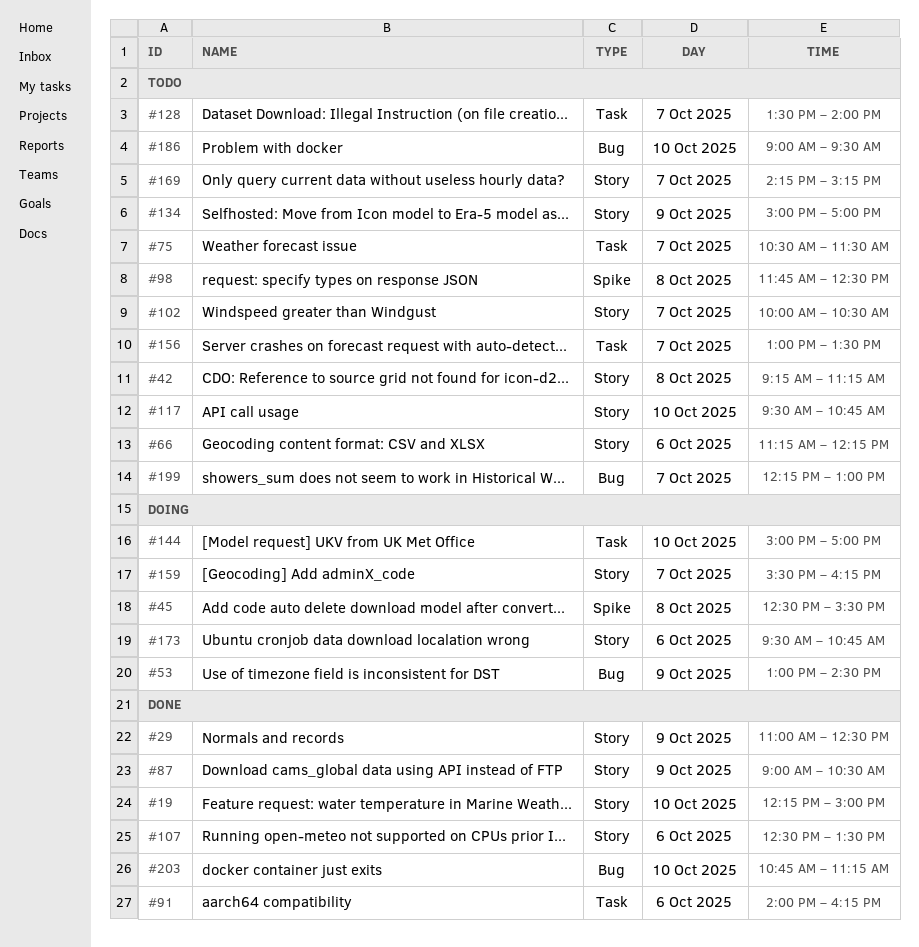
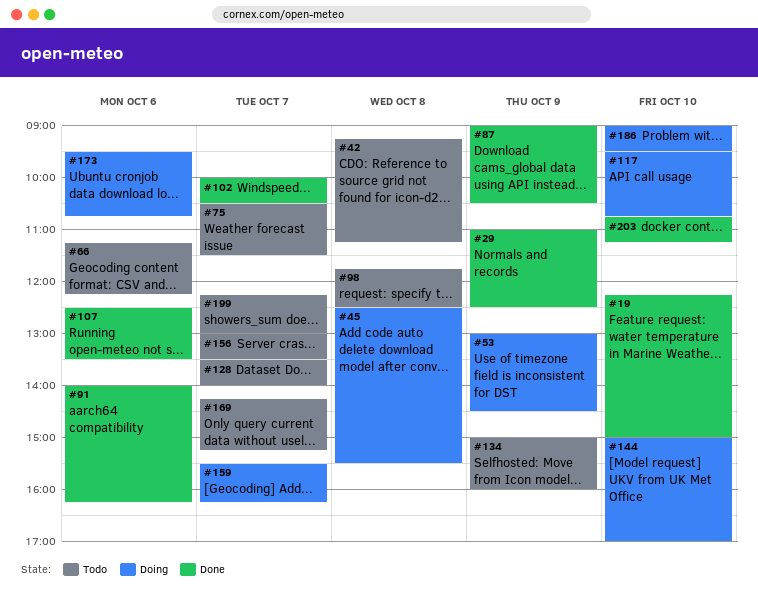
#102, status: Todo -> Done
#117, status: Todo -> Doing
#134, ends: 17:00 -> 16:00
#186, status: Todo -> Doing

